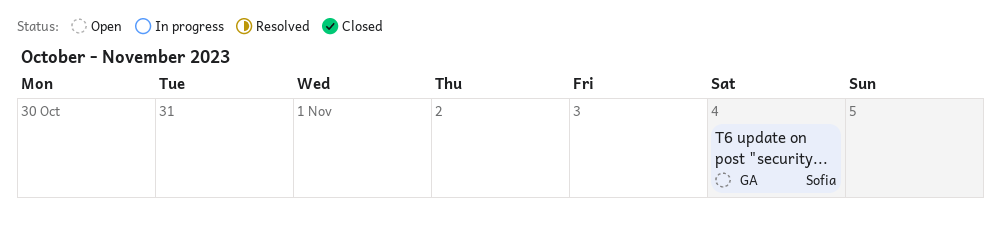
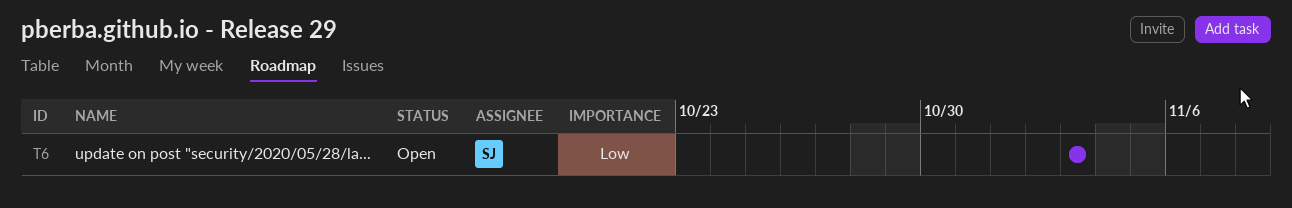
T6, due: Nov 4 -> Nov 3

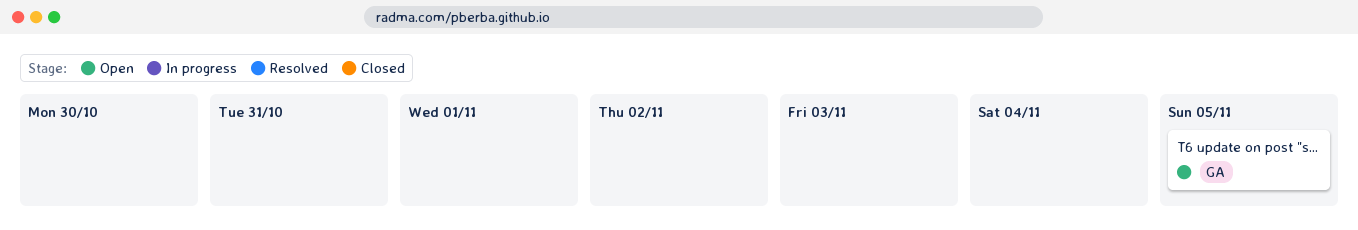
T6, due: Nov 3 -> Nov 5

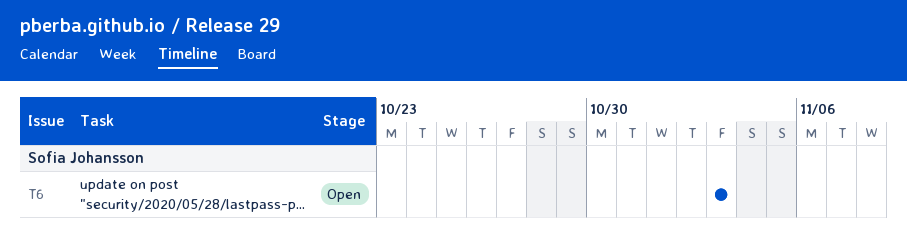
T6, due: Nov 5 -> Nov 3

